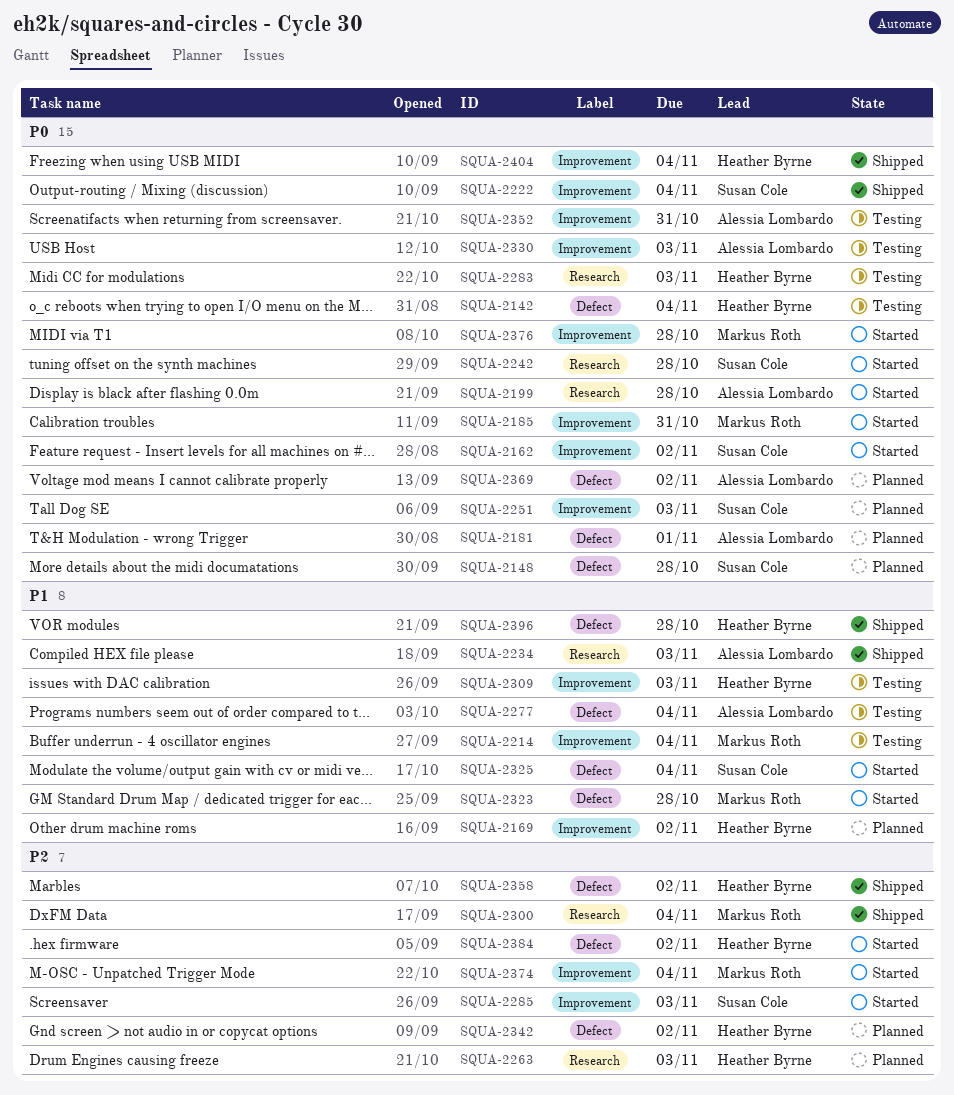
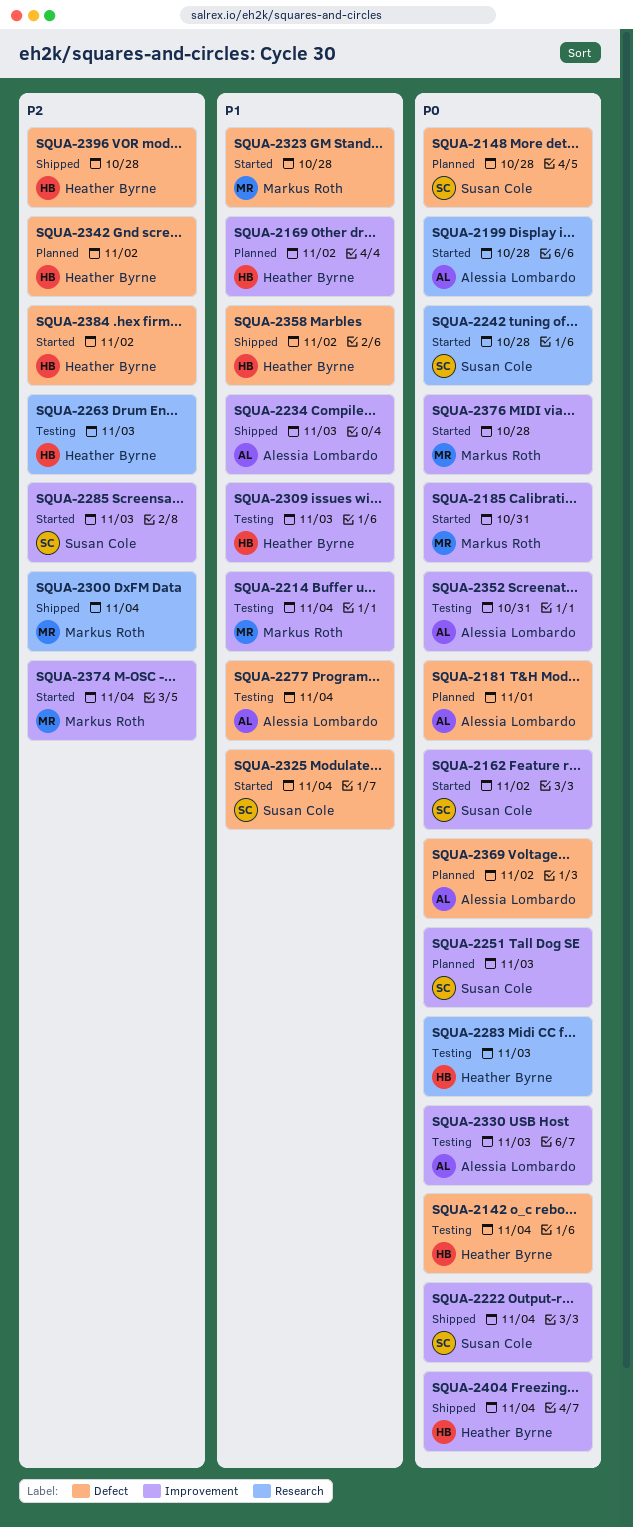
SQUA-2234, label: Research -> Improvement
SQUA-2263, status: Planned -> Testing
SQUA-2358, priority: P2 -> P1
SQUA-2396, priority: P1 -> P2

